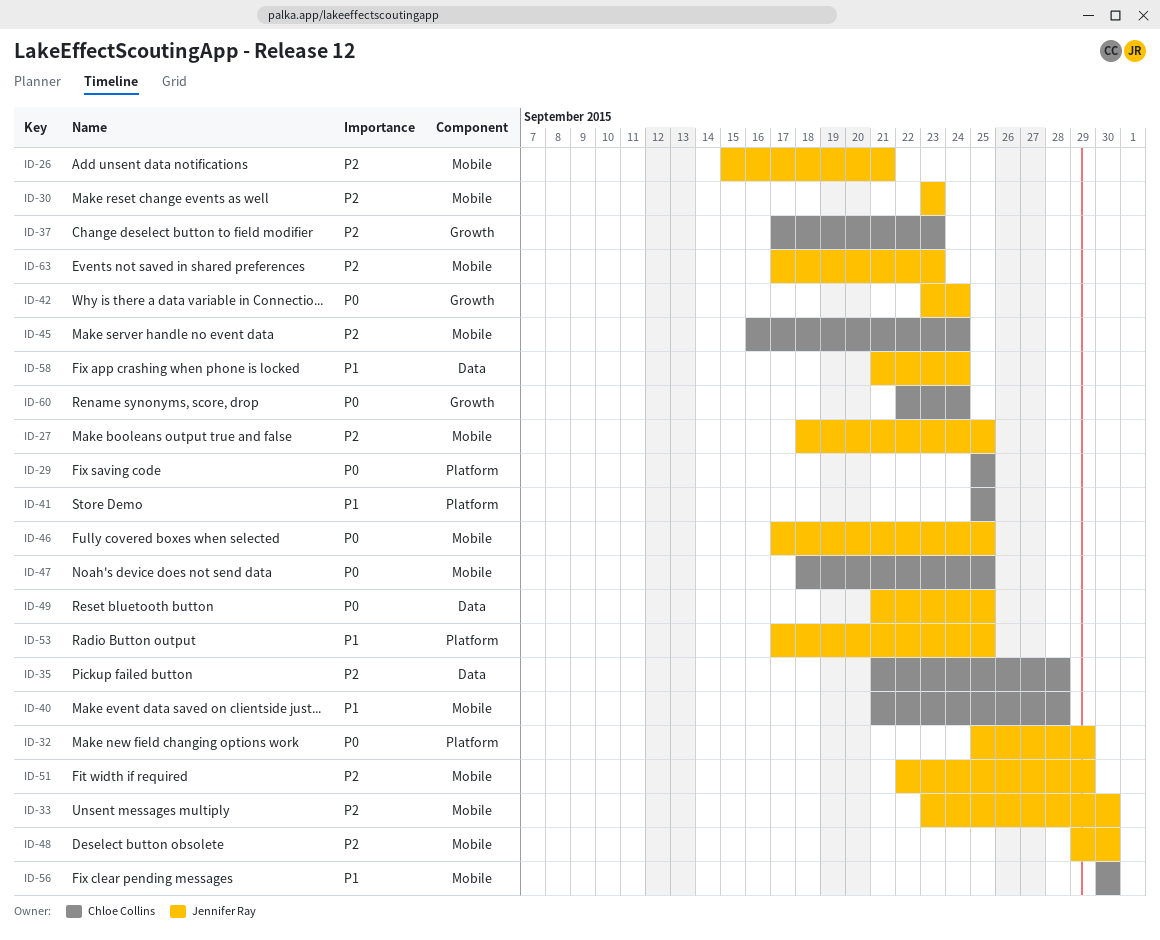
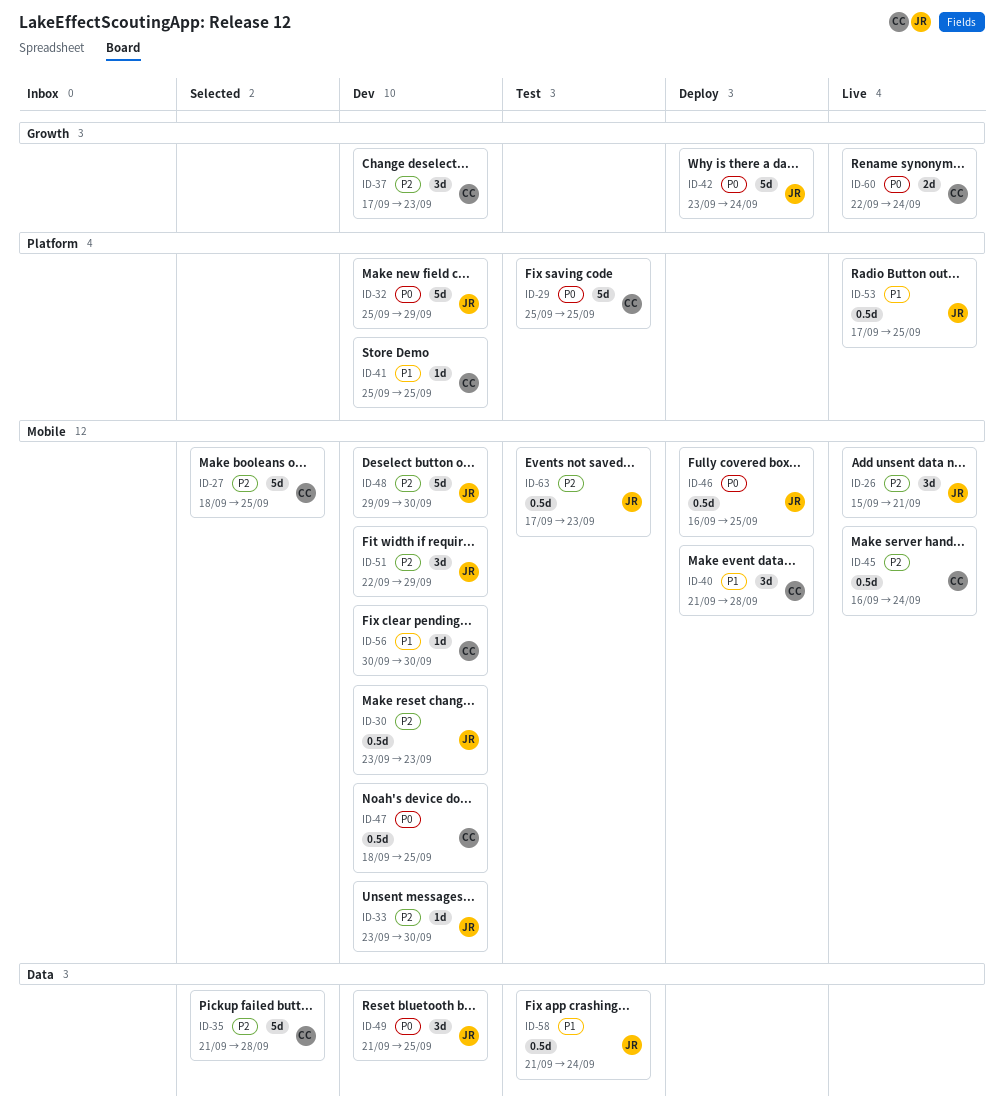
ID-27, owner: Jennifer Ray -> Chloe Collins
ID-46, start: Sep 17 -> Sep 16

